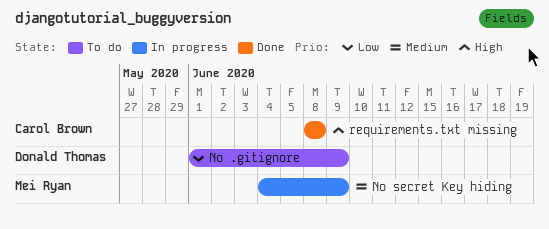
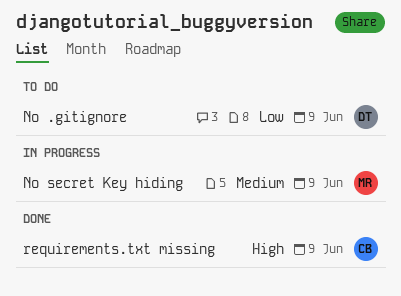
requirements.txt missing, due: Jun 8 -> Jun 9

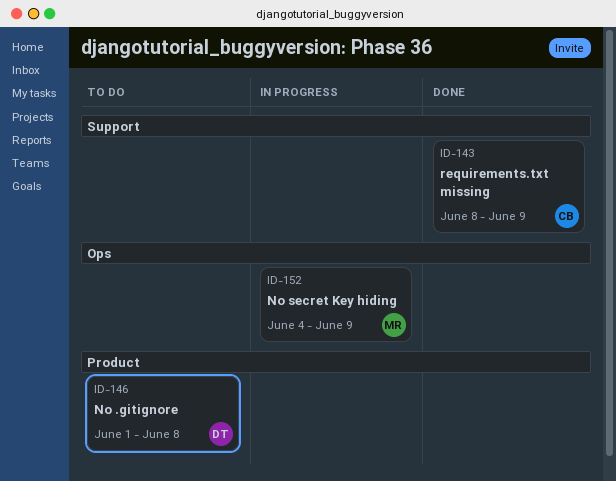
No .gitignore, due: Jun 9 -> Jun 8

